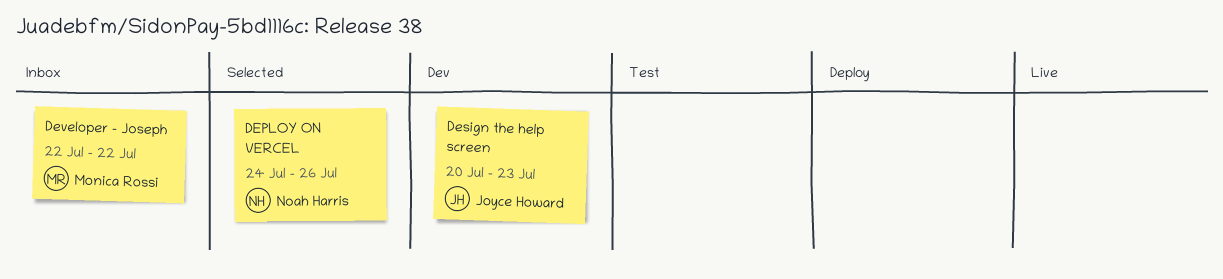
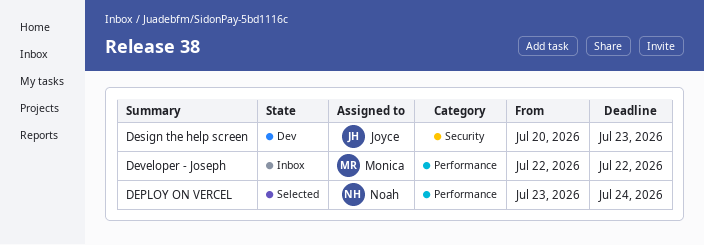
DEPLOY ON VERCEL, start: Jul 24 -> Jul 23
DEPLOY ON VERCEL, due: Jul 26 -> Jul 24

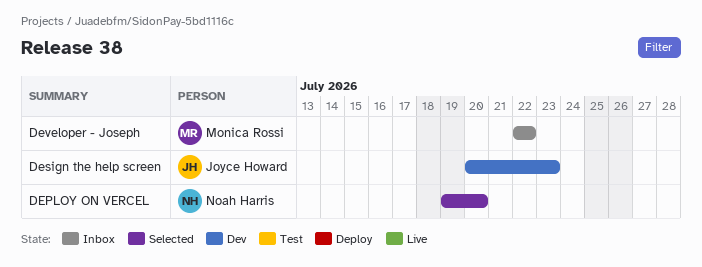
DEPLOY ON VERCEL, start: Jul 23 -> Jul 19
DEPLOY ON VERCEL, due: Jul 24 -> Jul 20

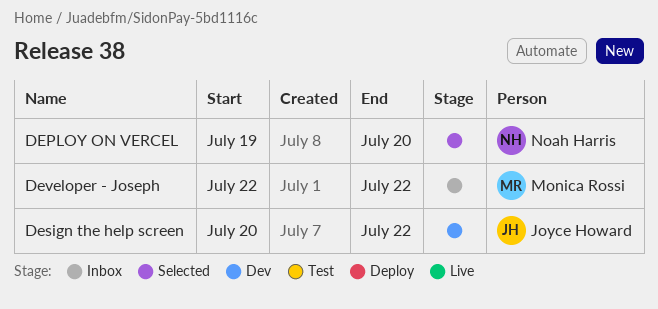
Design the help screen, due: Jul 23 -> Jul 22

